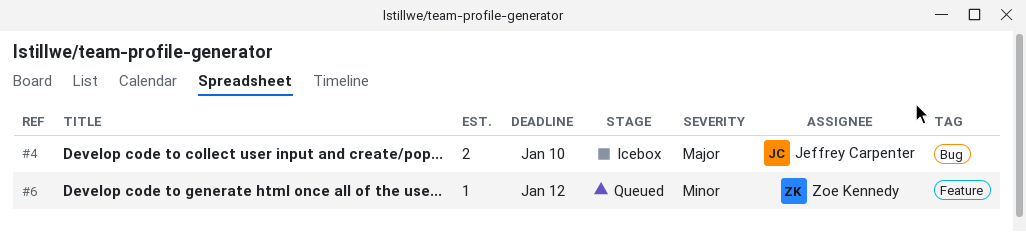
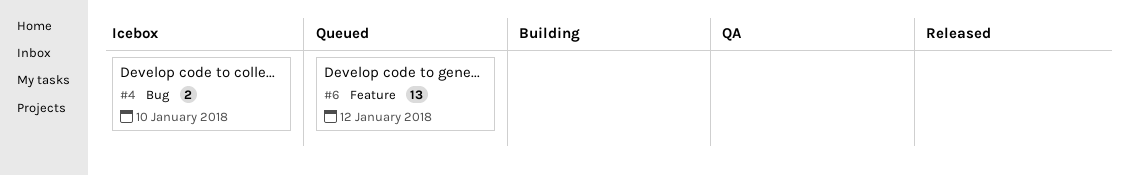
#6, estimate: 1 -> 13

